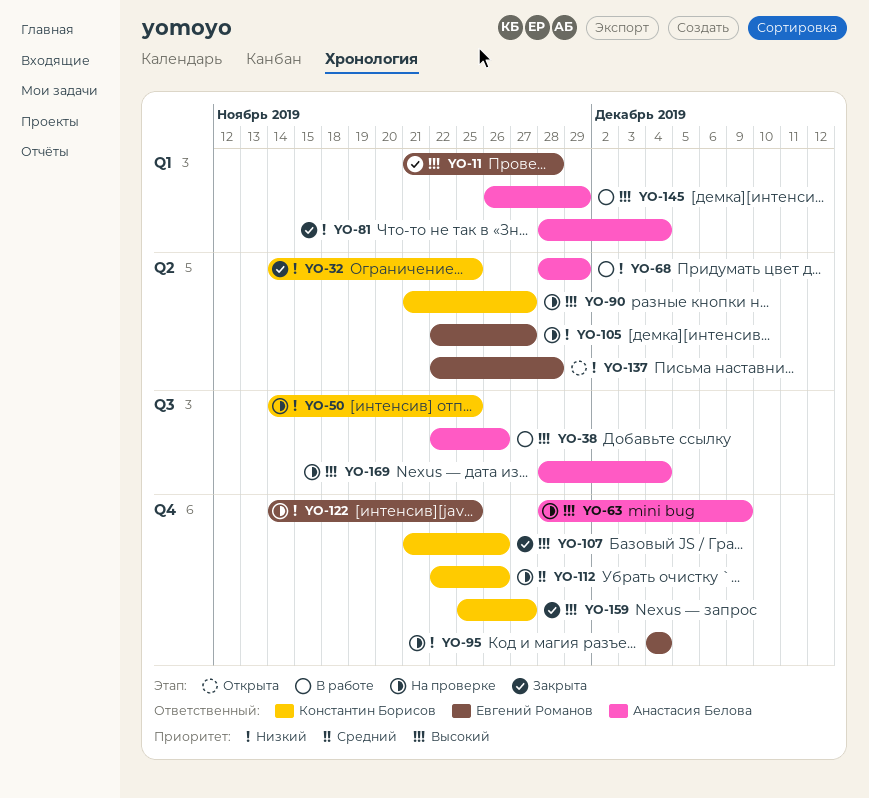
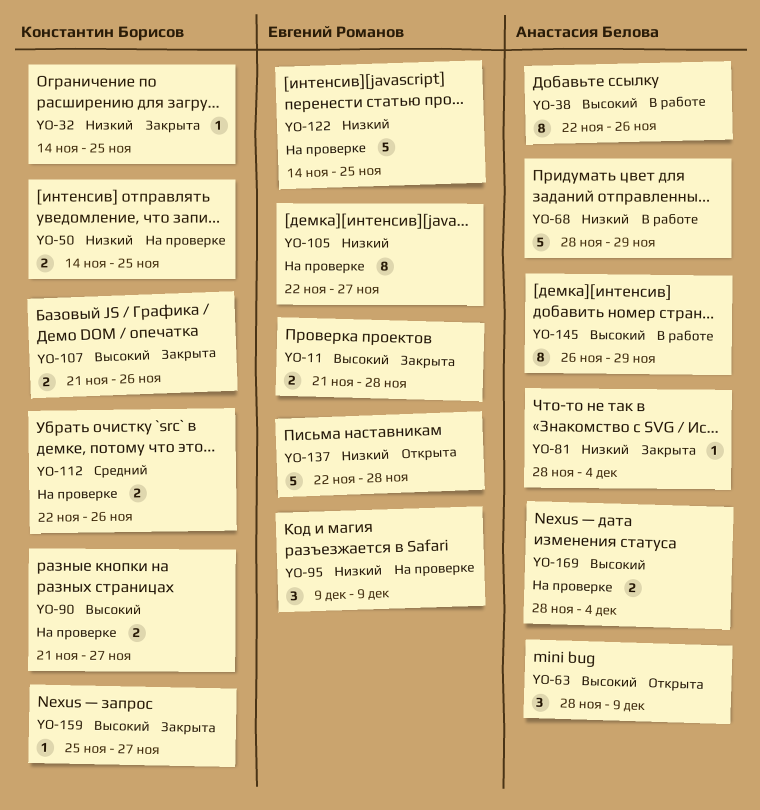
YO-63, status: На проверке -> Открыта
YO-95, start: Dec 4 -> Dec 9
YO-95, due: Dec 4 -> Dec 9

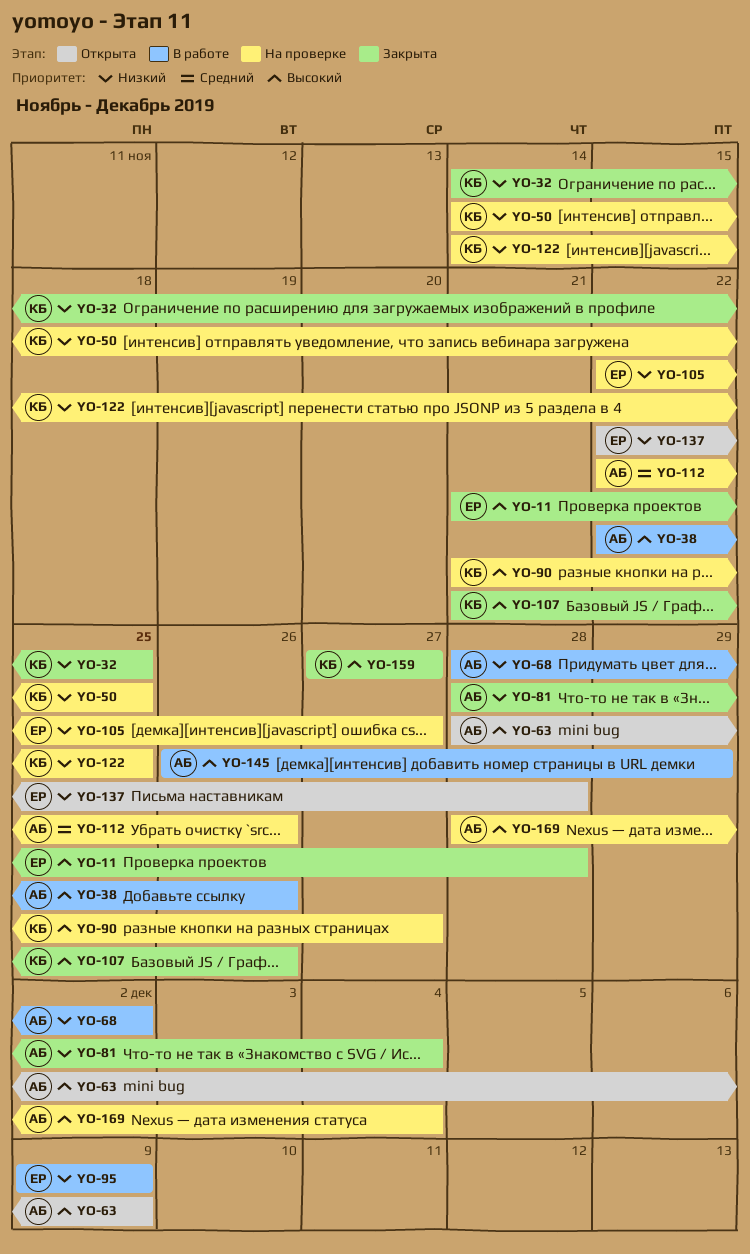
YO-68, due: Nov 29 -> Dec 2
YO-95, status: На проверке -> В работе
YO-112, owner: Константин Борисов -> Анастасия Белова
YO-122, owner: Евгений Романов -> Константин Борисов
YO-159, start: Nov 25 -> Nov 27

